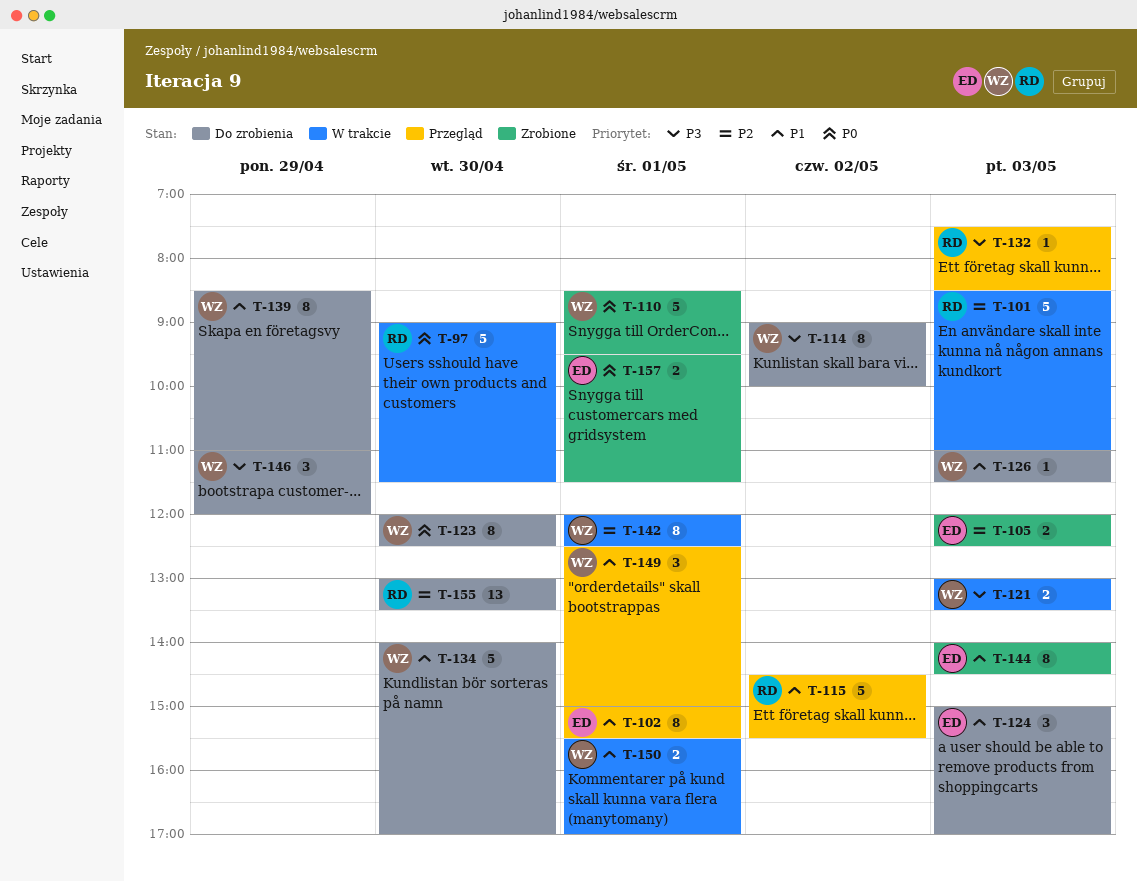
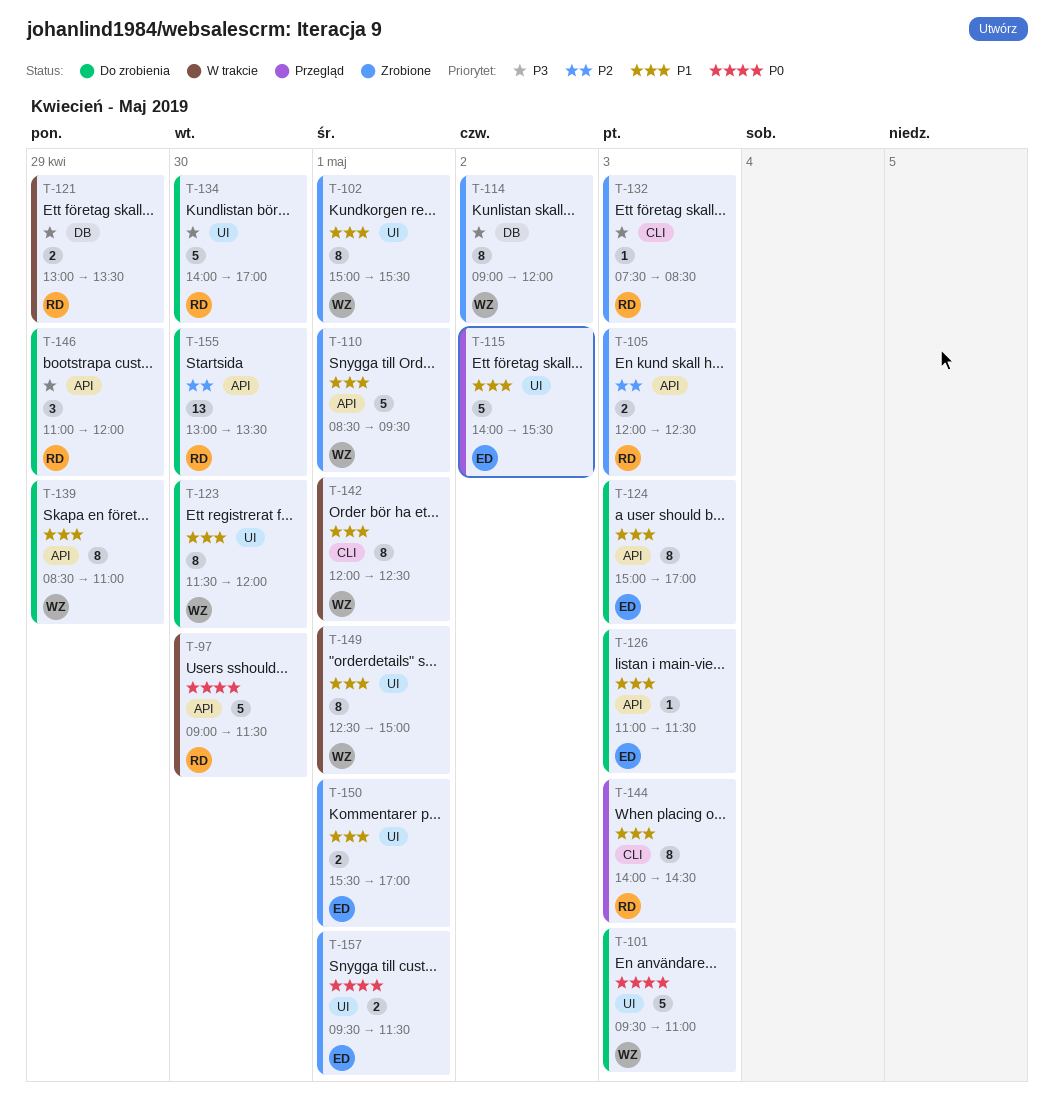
T-101, status: W trakcie -> Do zrobienia
T-101, owner: RD -> WZ
T-101, priority: P2 -> P0
T-101, begins: 08:30 -> 09:30
T-102, status: Przegląd -> Zrobione
T-102, owner: ED -> WZ
T-105, owner: ED -> RD
T-110, priority: P0 -> P1
T-114, status: Do zrobienia -> Zrobione
T-114, ends: 10:00 -> 12:00
T-115, owner: RD -> ED
T-115, begins: 14:30 -> 14:00
T-121, owner: WZ -> RD
T-121, day: May 3 -> Apr 29
T-123, priority: P0 -> P1
T-123, begins: 12:00 -> 11:30
T-123, ends: 12:30 -> 12:00
T-124, estimate: 3 -> 8
T-126, owner: WZ -> ED
T-132, status: Przegląd -> Zrobione
T-134, owner: WZ -> RD
T-134, priority: P1 -> P3
T-142, priority: P2 -> P1
T-144, status: Zrobione -> Przegląd
T-144, owner: ED -> RD
T-146, owner: WZ -> RD
T-149, status: Przegląd -> W trakcie
T-149, estimate: 3 -> 8
T-150, status: W trakcie -> Zrobione
T-150, owner: WZ -> ED

